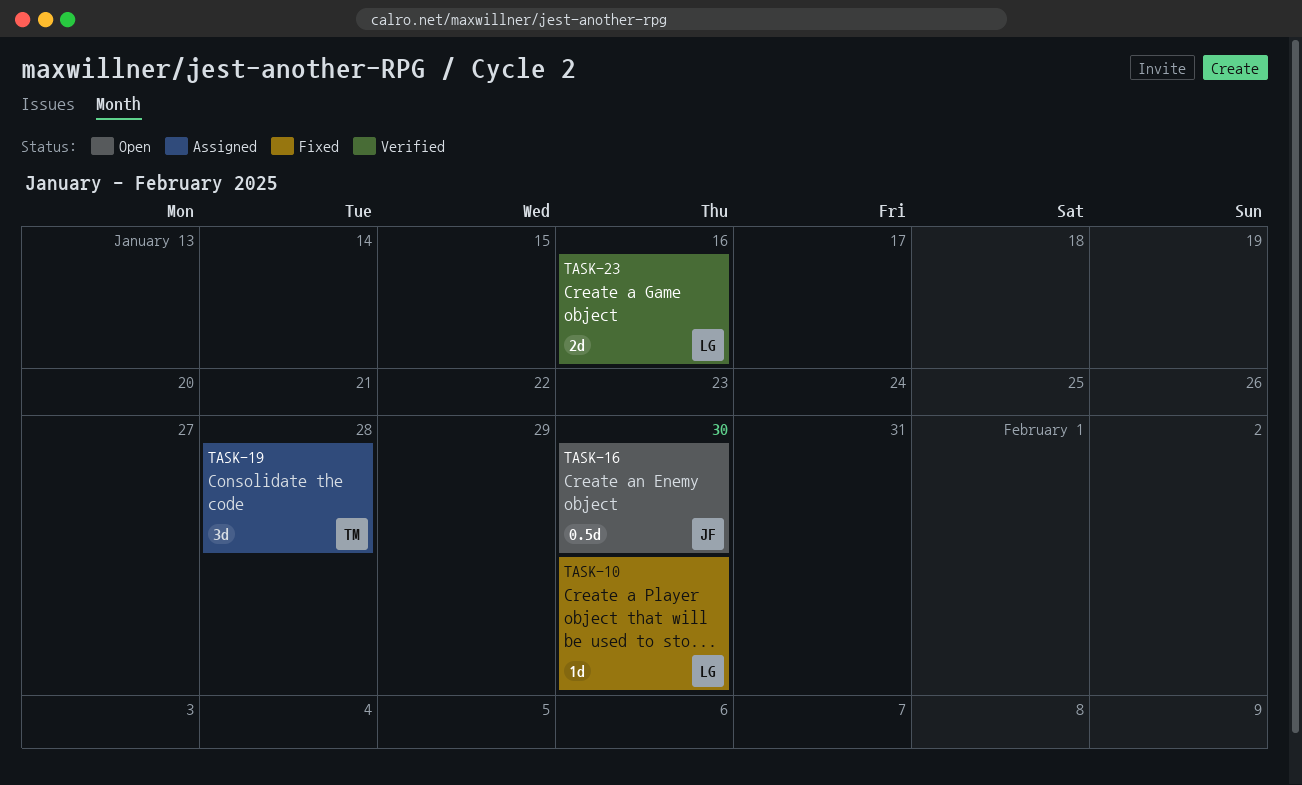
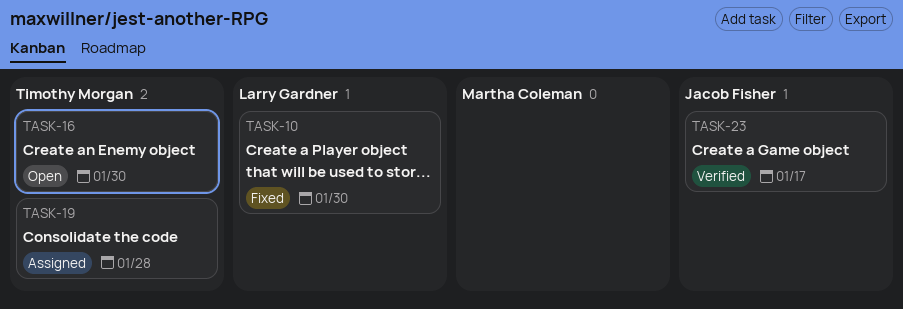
TASK-16, owner: Jacob Fisher -> Timothy Morgan
TASK-23, owner: Larry Gardner -> Jacob Fisher
TASK-23, due: Jan 16 -> Jan 17

